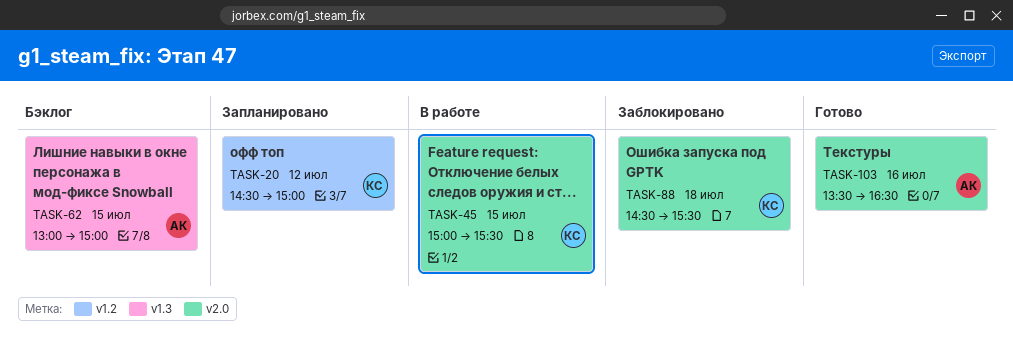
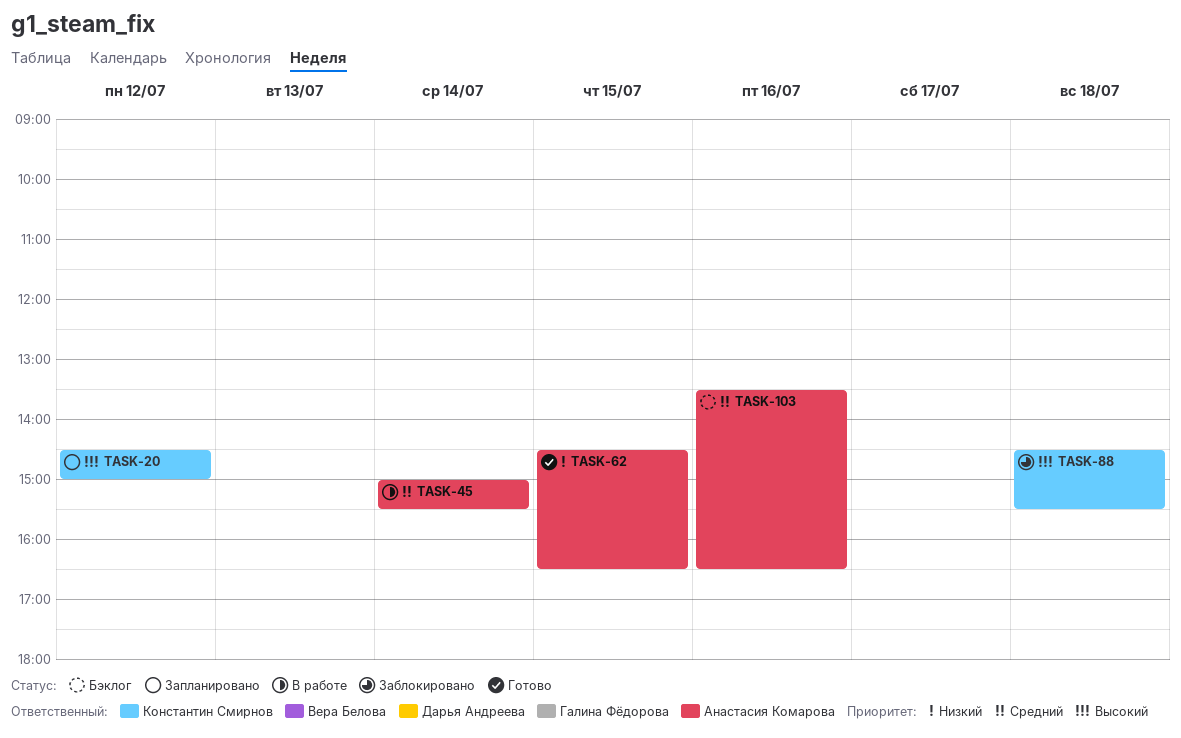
TASK-45, owner: Константин Смирнов -> Анастасия Комарова
TASK-45, day: Jul 15 -> Jul 14
TASK-62, status: Бэклог -> Готово
TASK-62, begins: 13:00 -> 14:30
TASK-62, ends: 15:00 -> 16:30
TASK-103, status: Готово -> Бэклог

